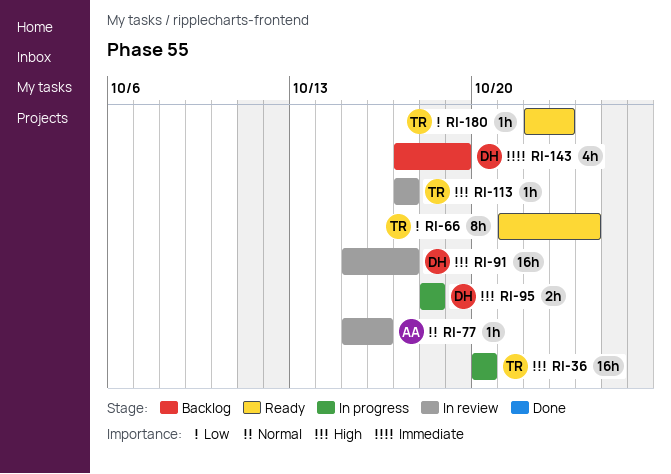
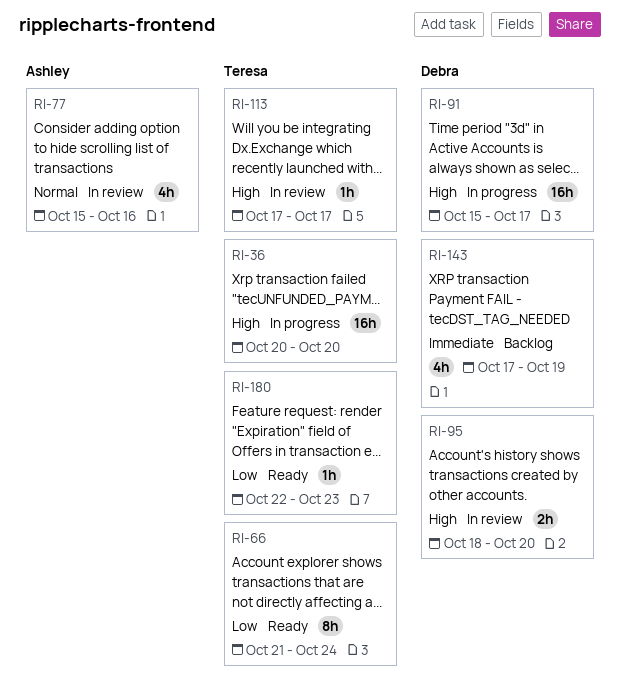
RI-77, estimate: 1h -> 4h
RI-91, status: In review -> In progress
RI-95, status: In progress -> In review
RI-95, due: Oct 18 -> Oct 20

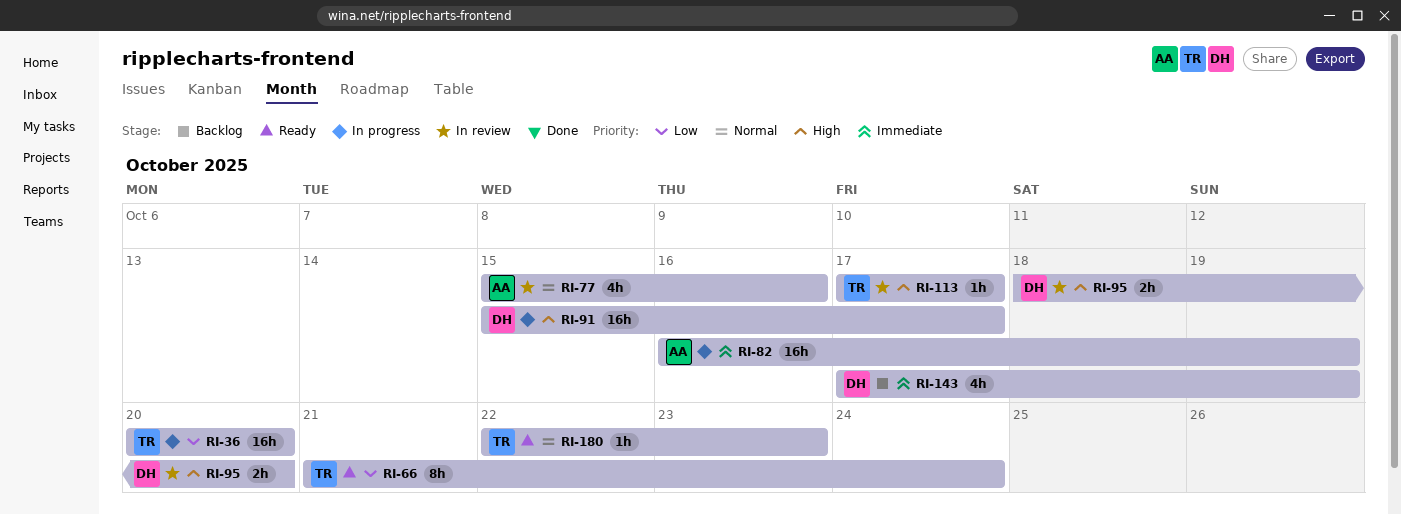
RI-36, priority: High -> Low
RI-82: none -> present
RI-180, priority: Low -> Normal

